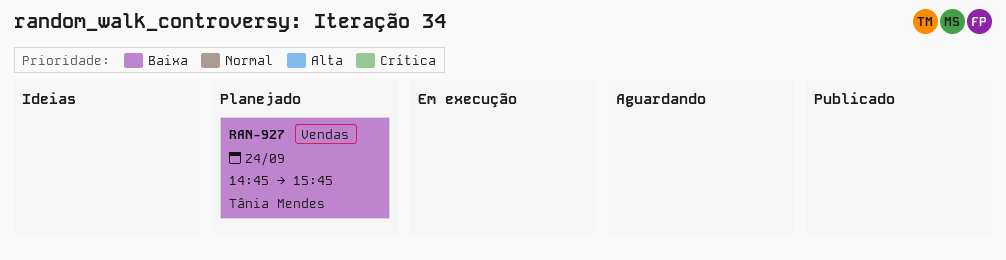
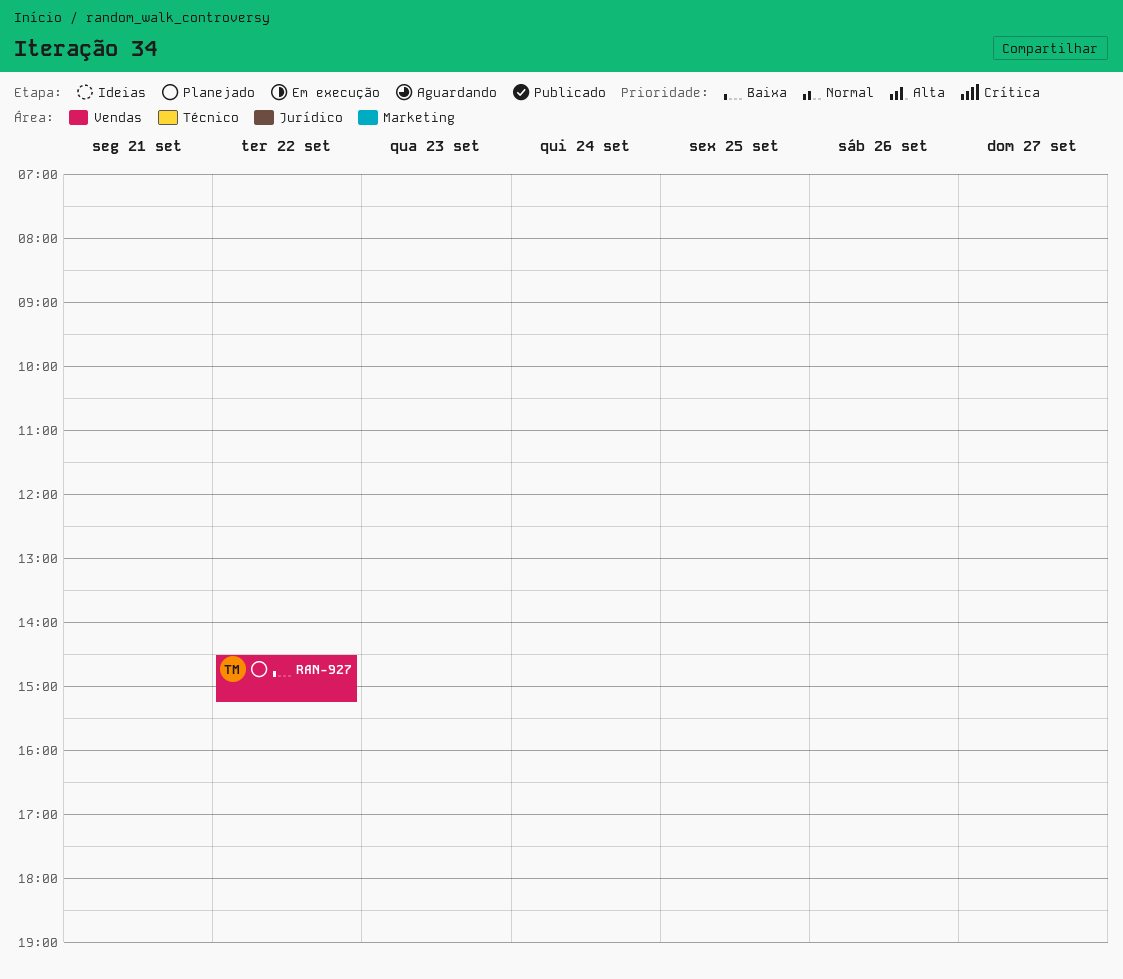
RAN-927, day: Sep 24 -> Sep 22
RAN-927, begins: 14:45 -> 14:30
RAN-927, ends: 15:45 -> 15:15

